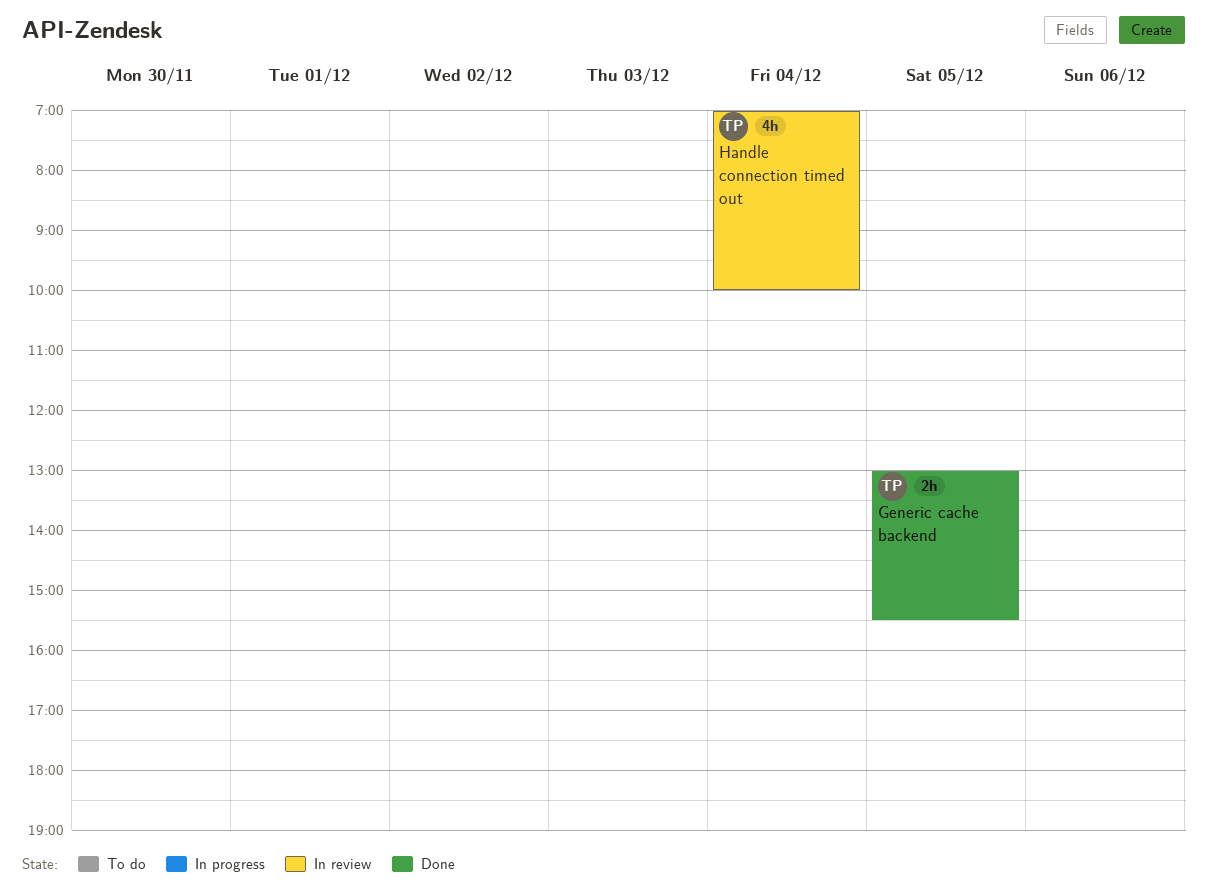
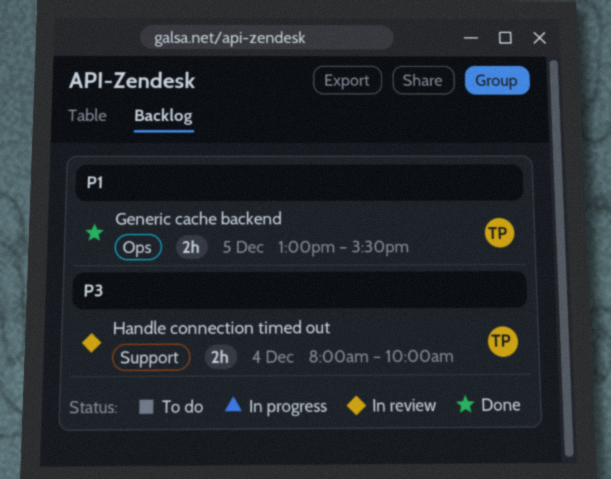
Handle connection timed out, estimate: 4h -> 2h
Handle connection timed out, begins: 07:00 -> 08:00

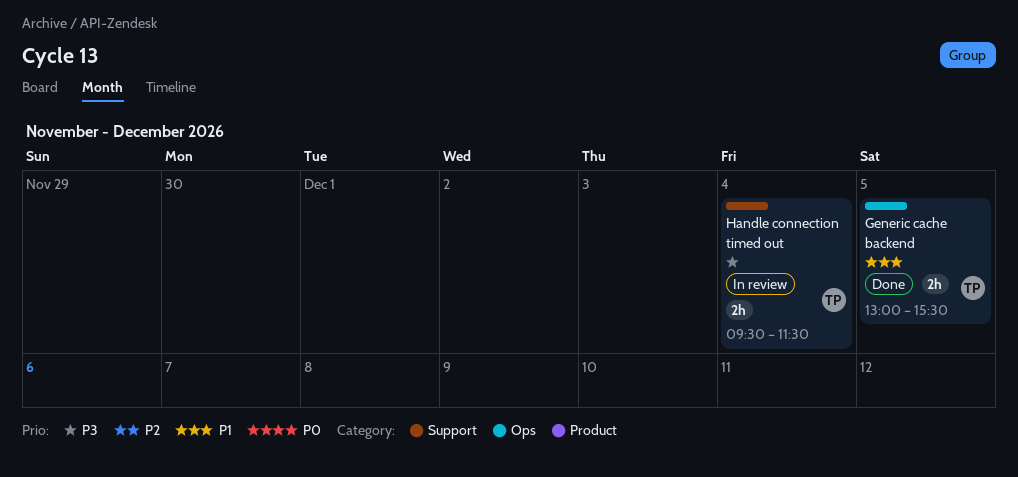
Handle connection timed out, begins: 08:00 -> 09:30
Handle connection timed out, ends: 10:00 -> 11:30

